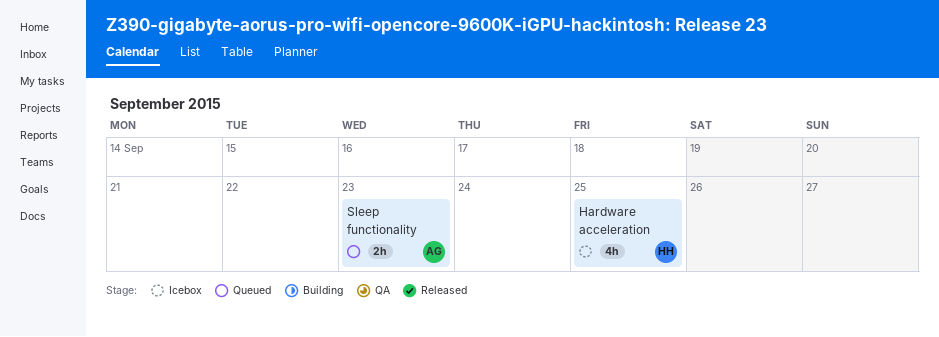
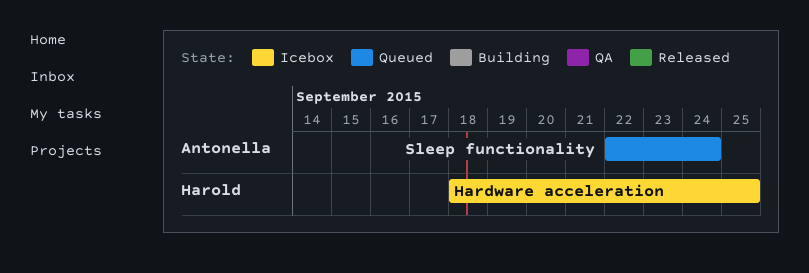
Sleep functionality, due: Sep 23 -> Sep 24

